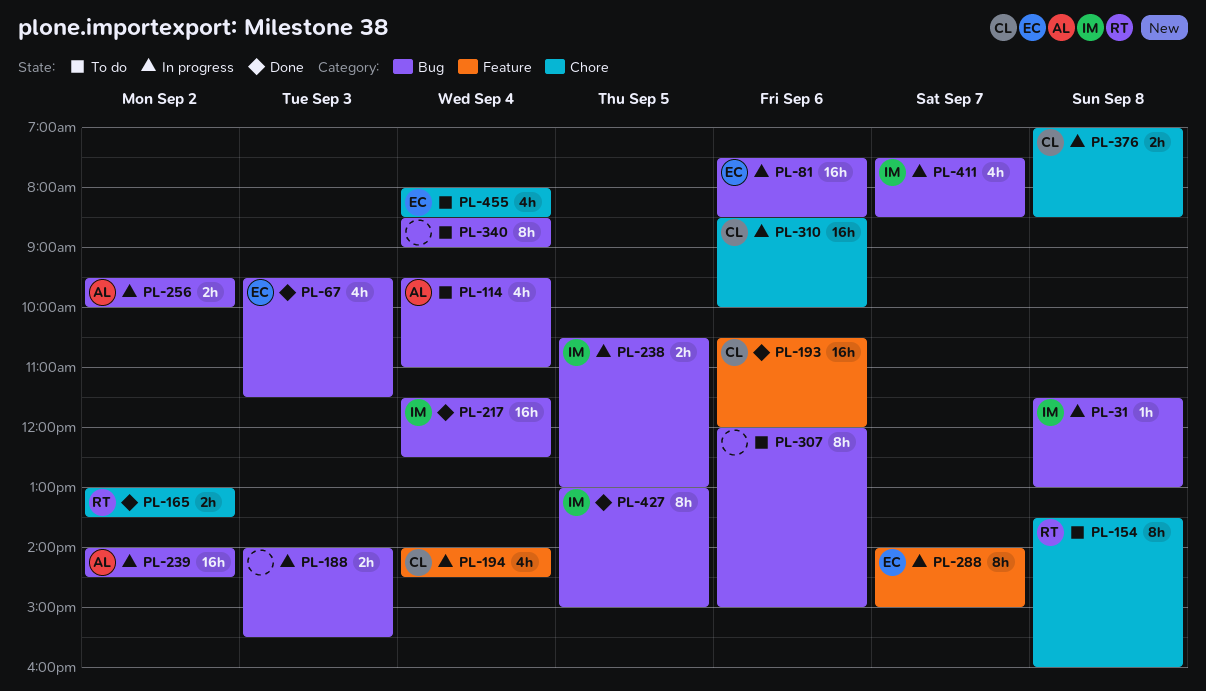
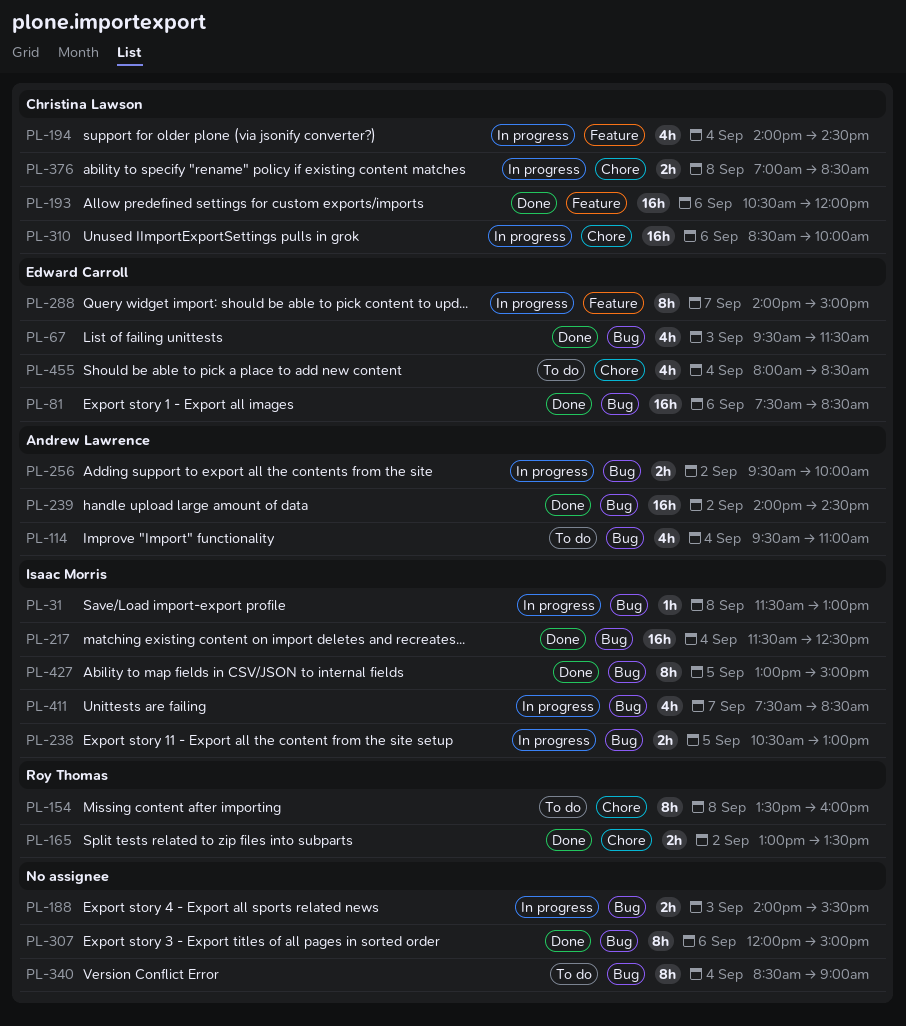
PL-81, status: In progress -> Done
PL-239, status: In progress -> Done
PL-307, status: To do -> Done

